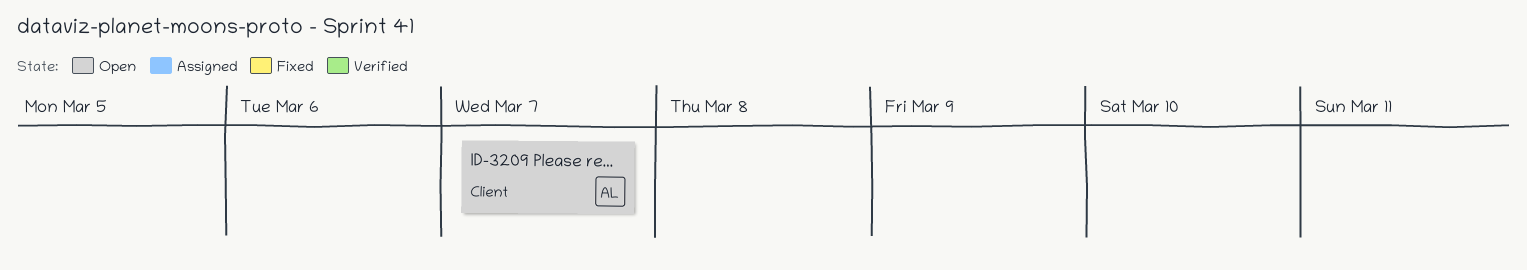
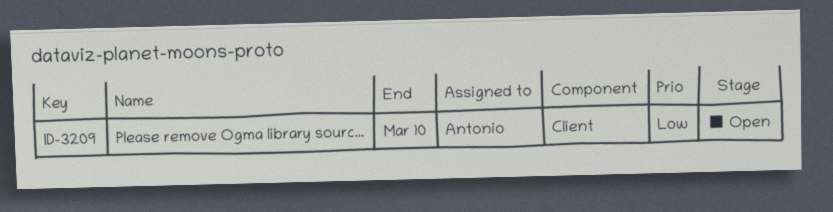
ID-3209, due: Mar 7 -> Mar 10

